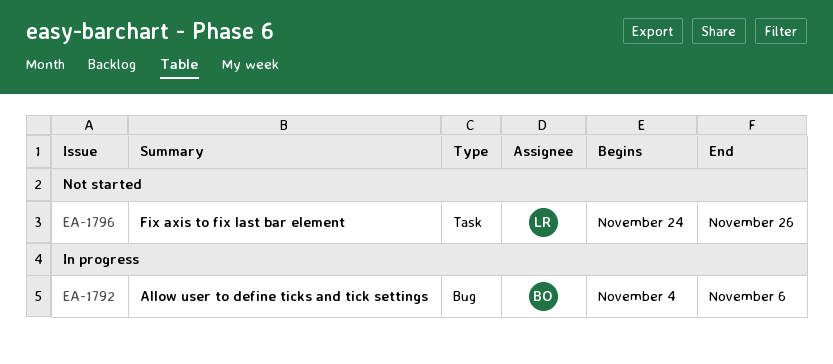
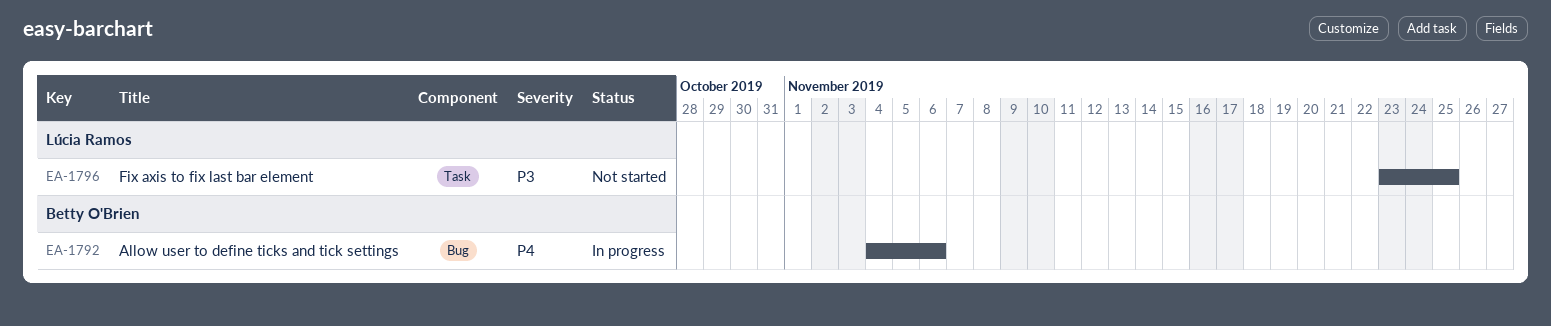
EA-1796, start: Nov 24 -> Nov 23
EA-1796, due: Nov 26 -> Nov 25

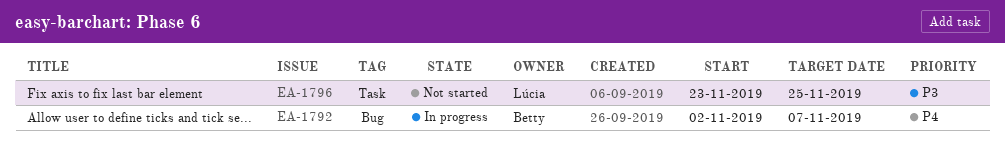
EA-1792, start: Nov 4 -> Nov 2
EA-1792, due: Nov 6 -> Nov 7

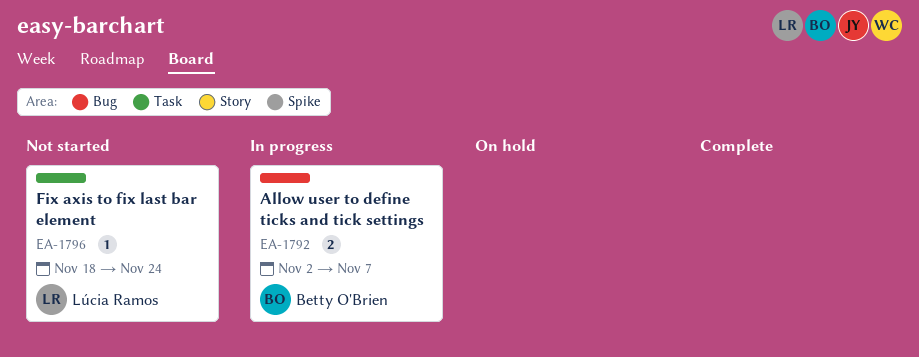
EA-1796, start: Nov 23 -> Nov 18
EA-1796, due: Nov 25 -> Nov 24

